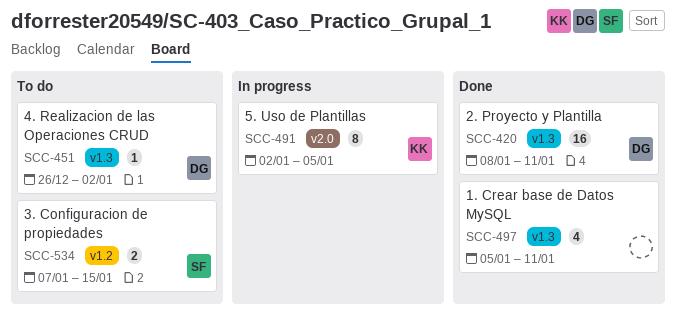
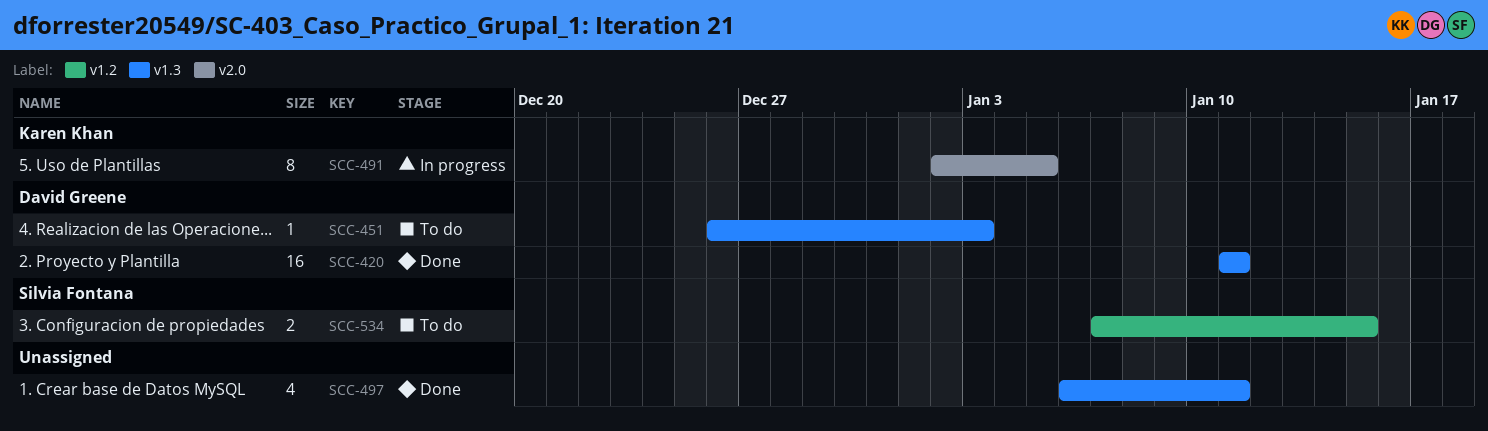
SCC-420, start: Jan 8 -> Jan 11
SCC-451, due: Jan 2 -> Jan 3
SCC-497, start: Jan 5 -> Jan 6

